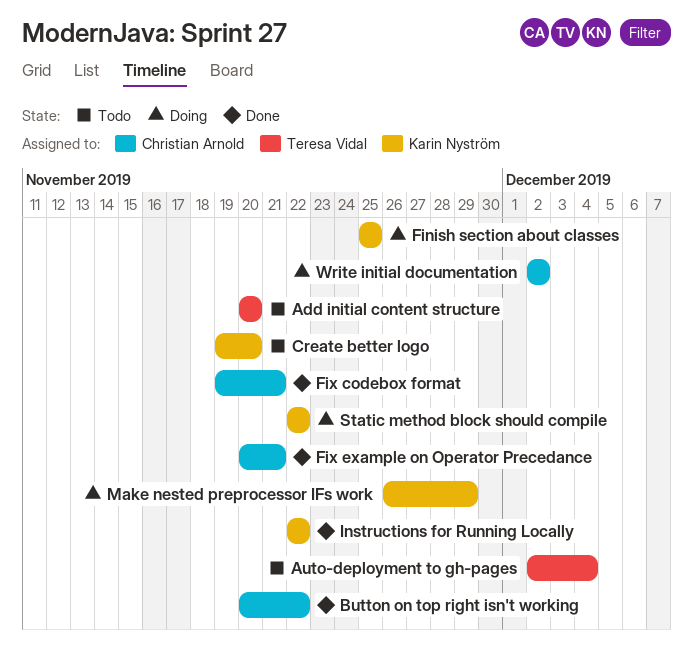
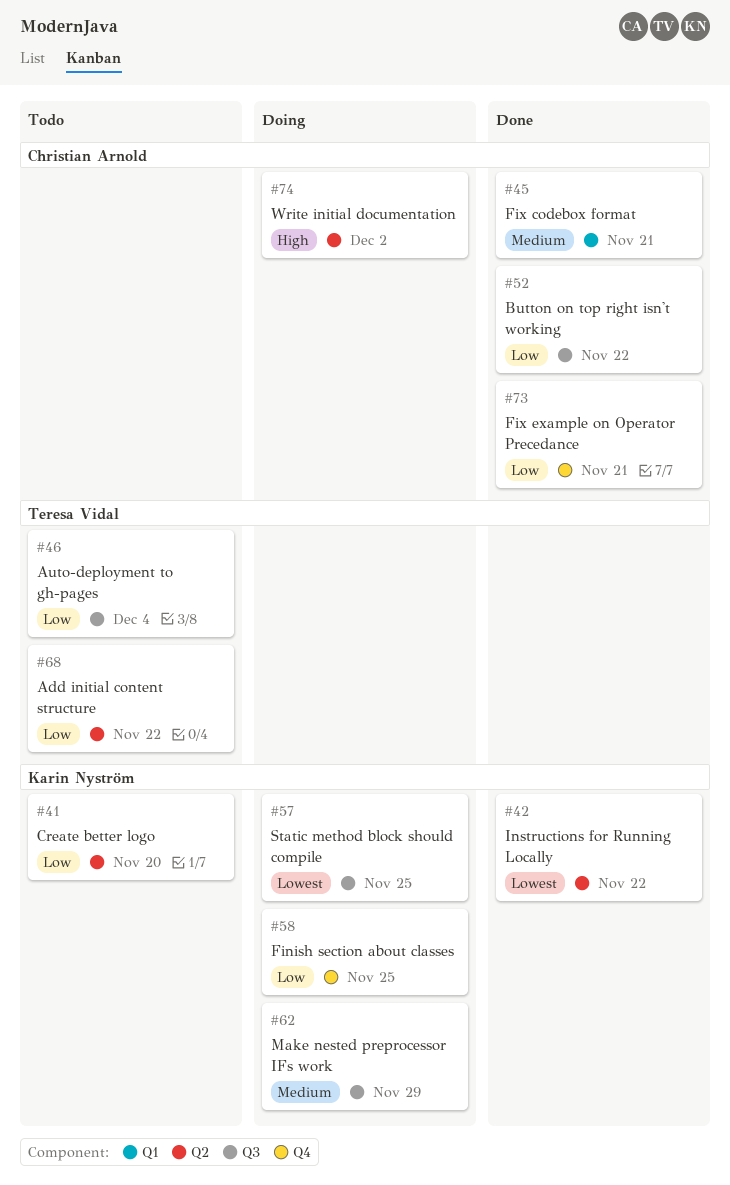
Add initial content structure, due: Nov 20 -> Nov 22
Static method block should compile, due: Nov 22 -> Nov 25

